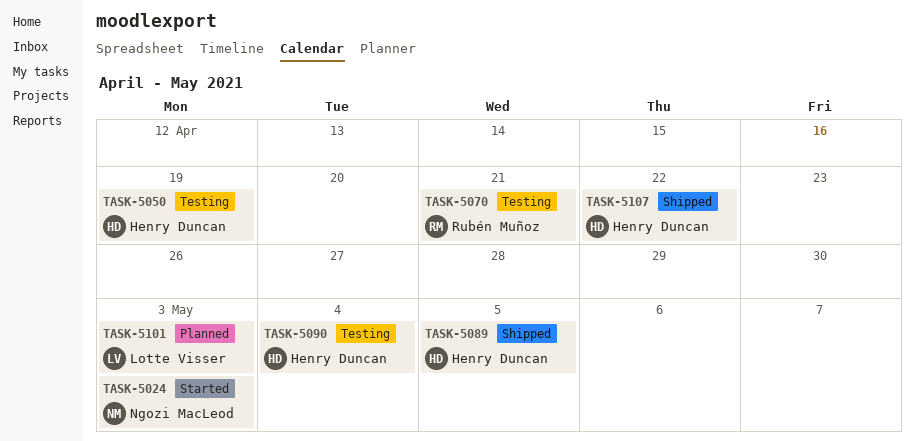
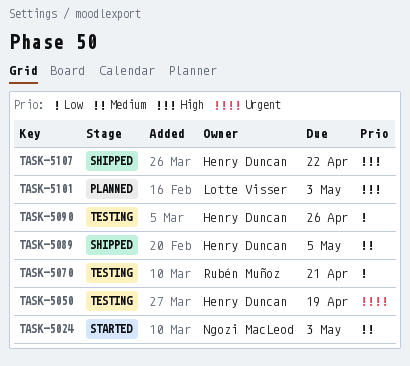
TASK-5090, due: May 4 -> Apr 26

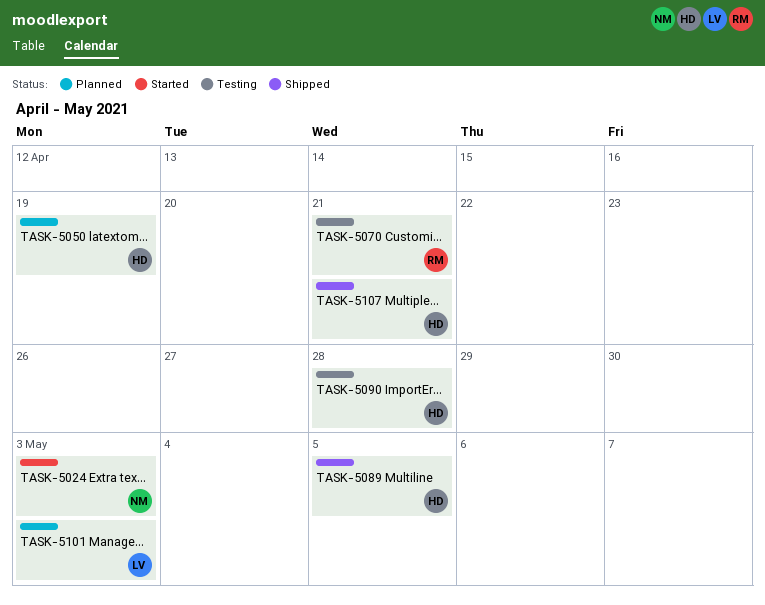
TASK-5050, status: Testing -> Planned
TASK-5090, due: Apr 26 -> Apr 28
TASK-5107, due: Apr 22 -> Apr 21

